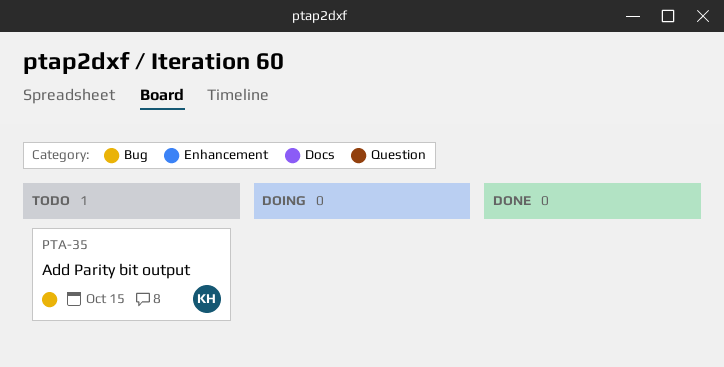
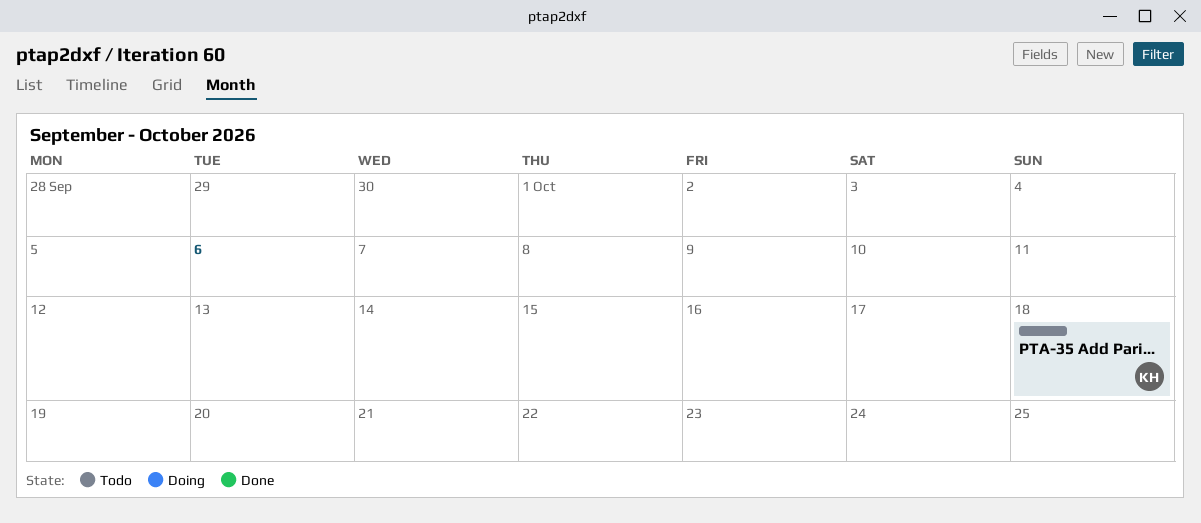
PTA-35, due: Oct 15 -> Oct 18

